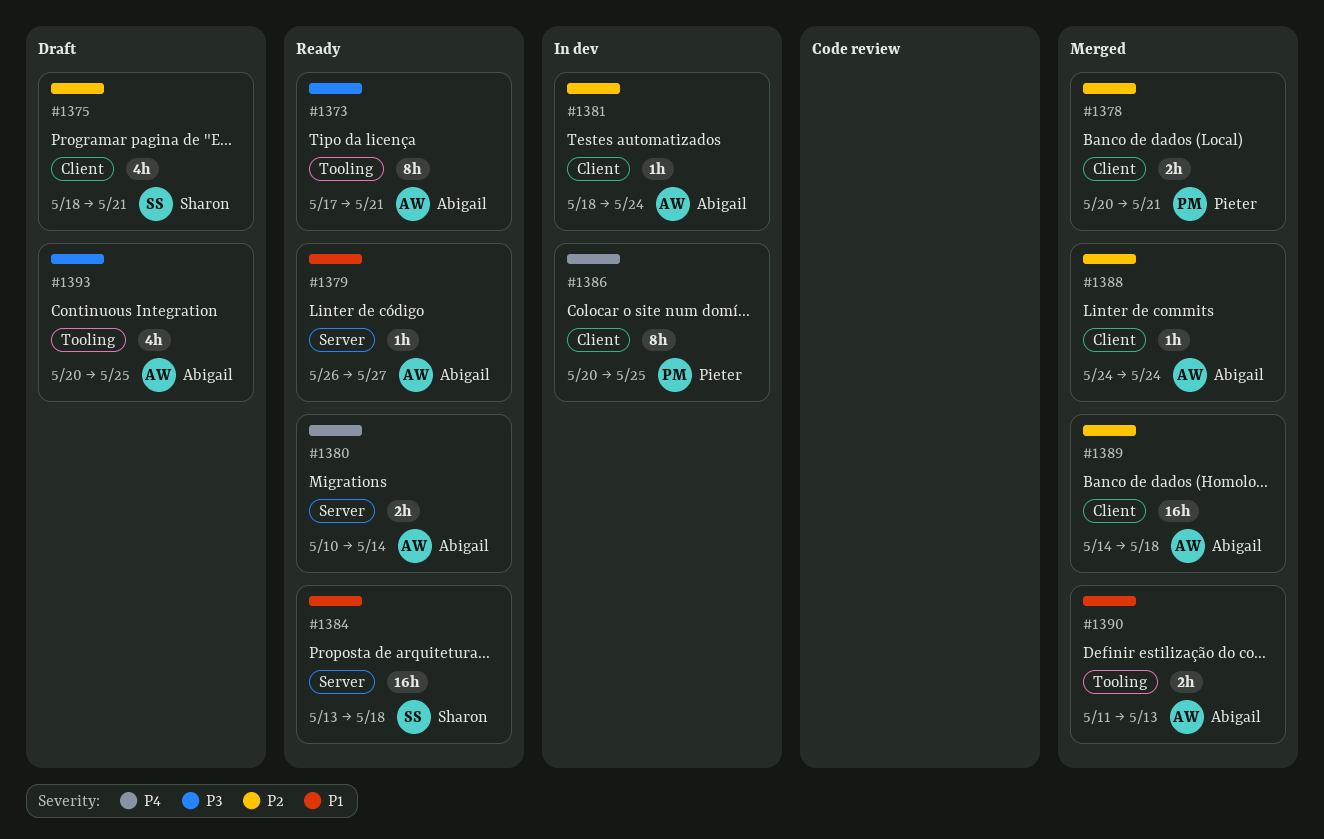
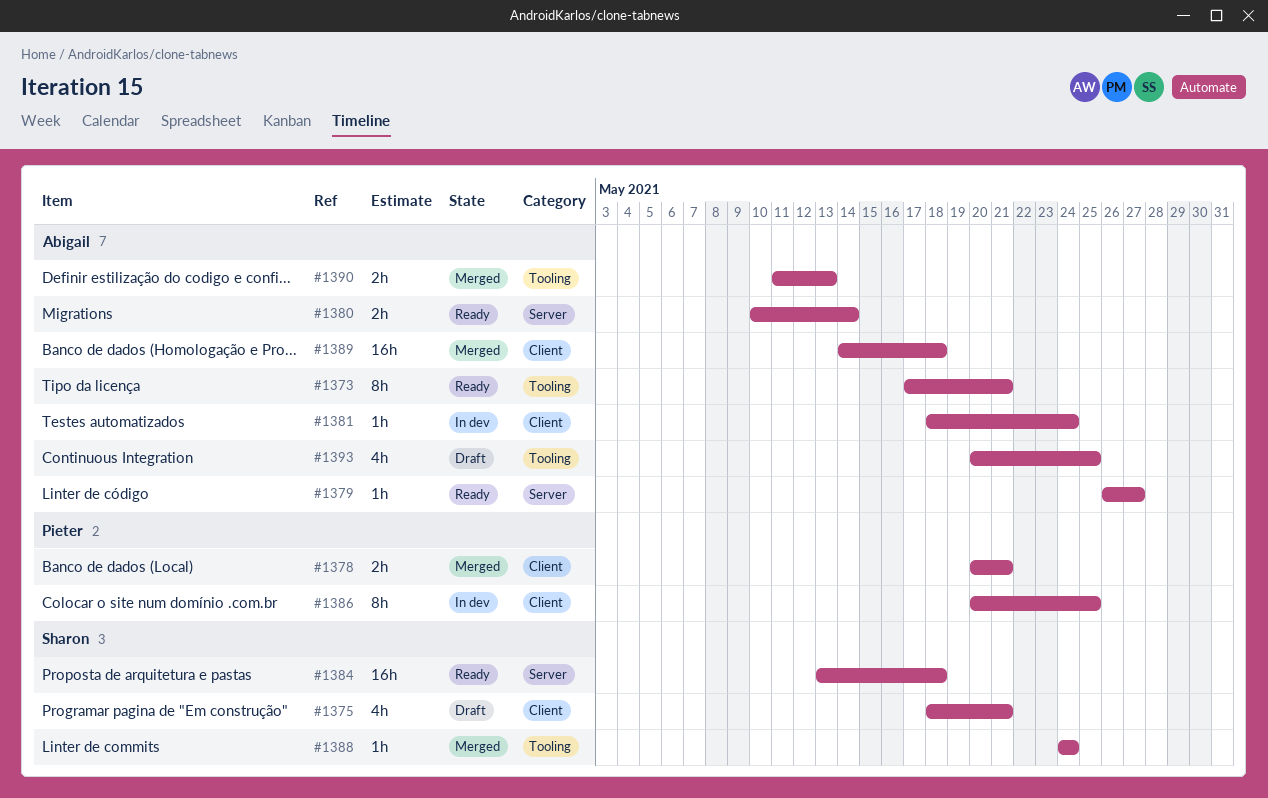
#1388, owner: Abigail -> Sharon
#1388, label: Client -> Tooling

